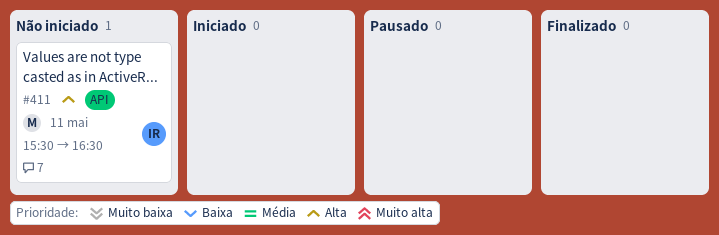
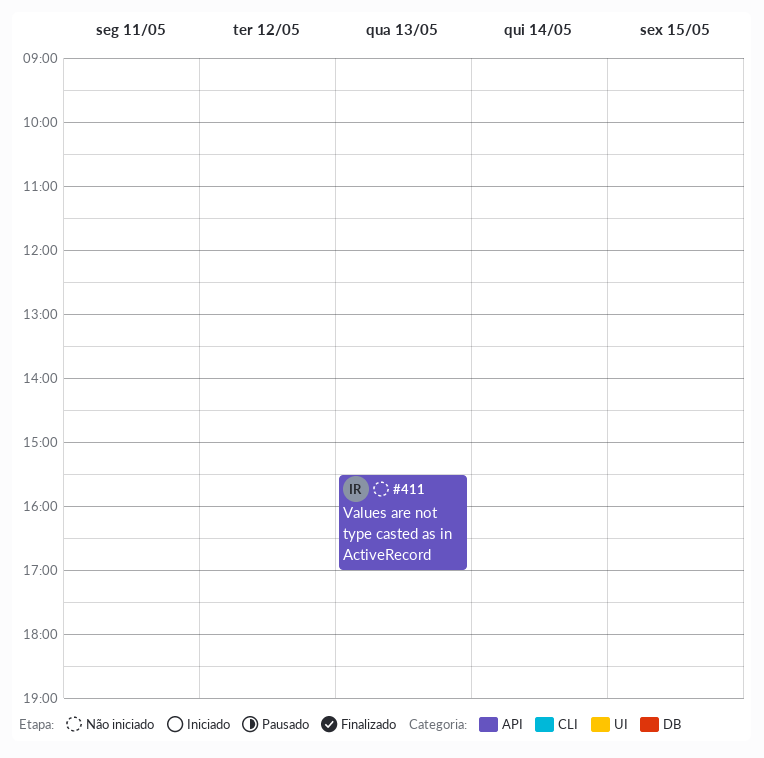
#411, day: May 11 -> May 13
#411, ends: 16:30 -> 17:00

